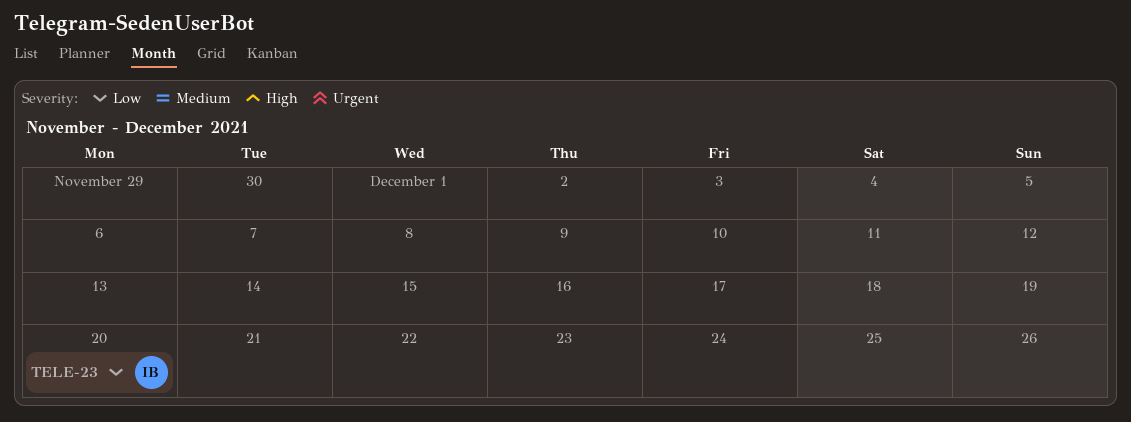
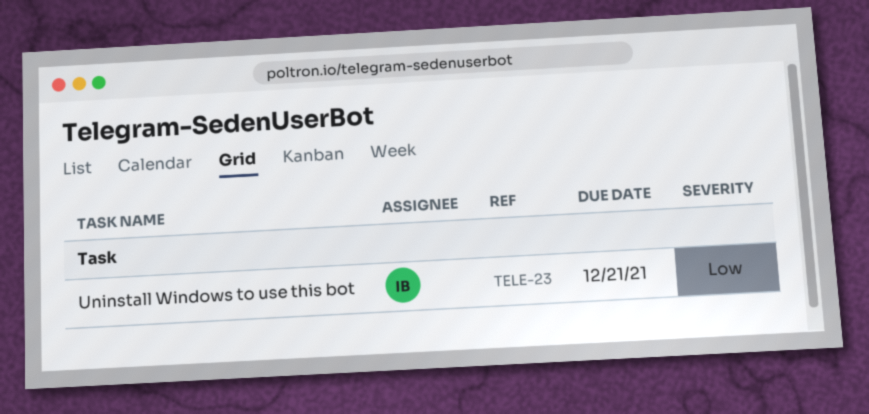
TELE-23, due: Dec 20 -> Dec 21

